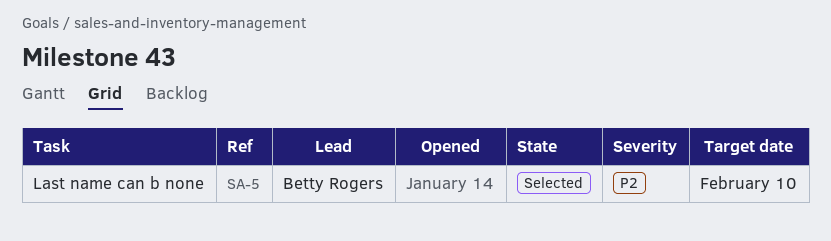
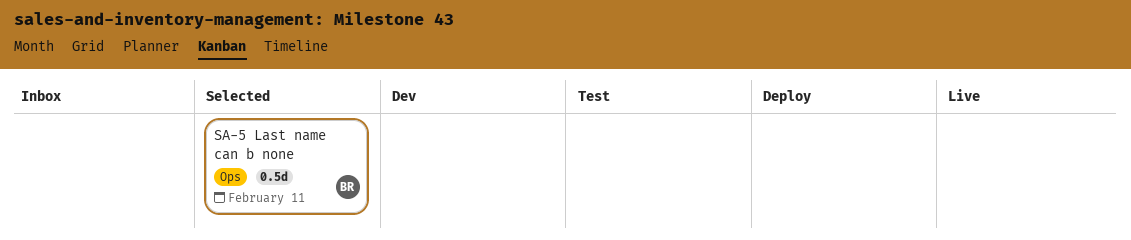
SA-5, due: Feb 10 -> Feb 11

